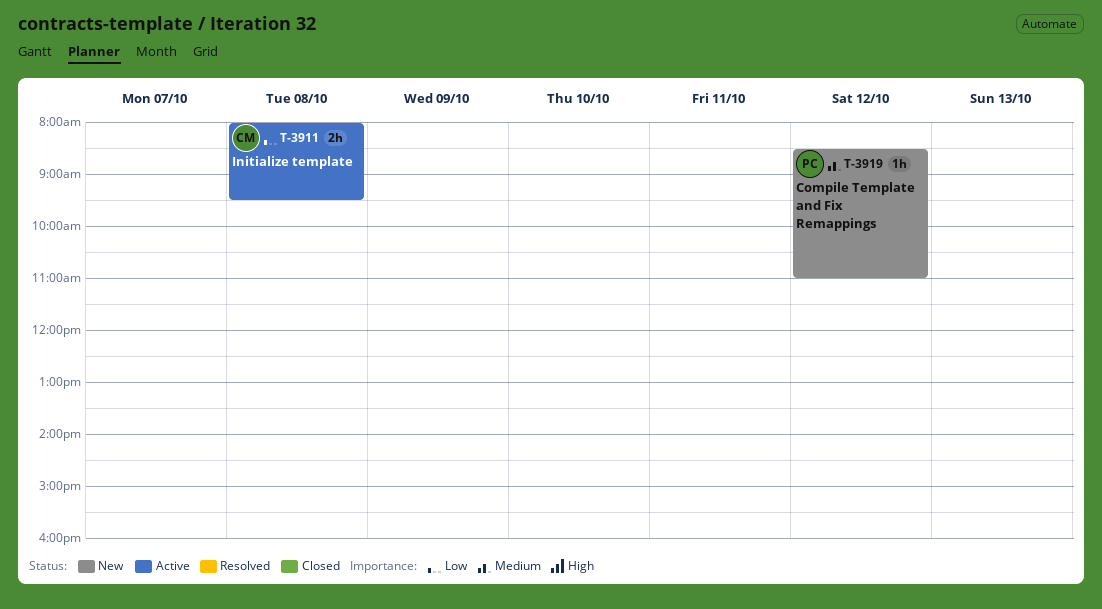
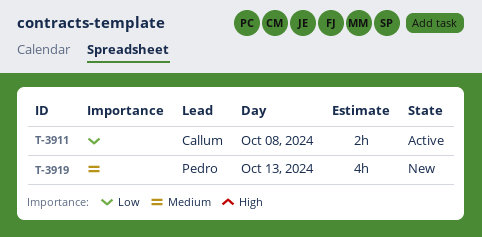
T-3919, estimate: 1h -> 4h
T-3919, day: Oct 12 -> Oct 13

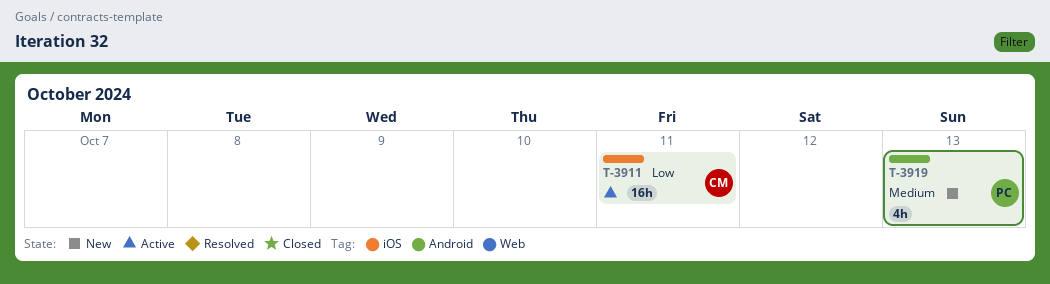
T-3911, estimate: 2h -> 16h
T-3911, day: Oct 8 -> Oct 11

